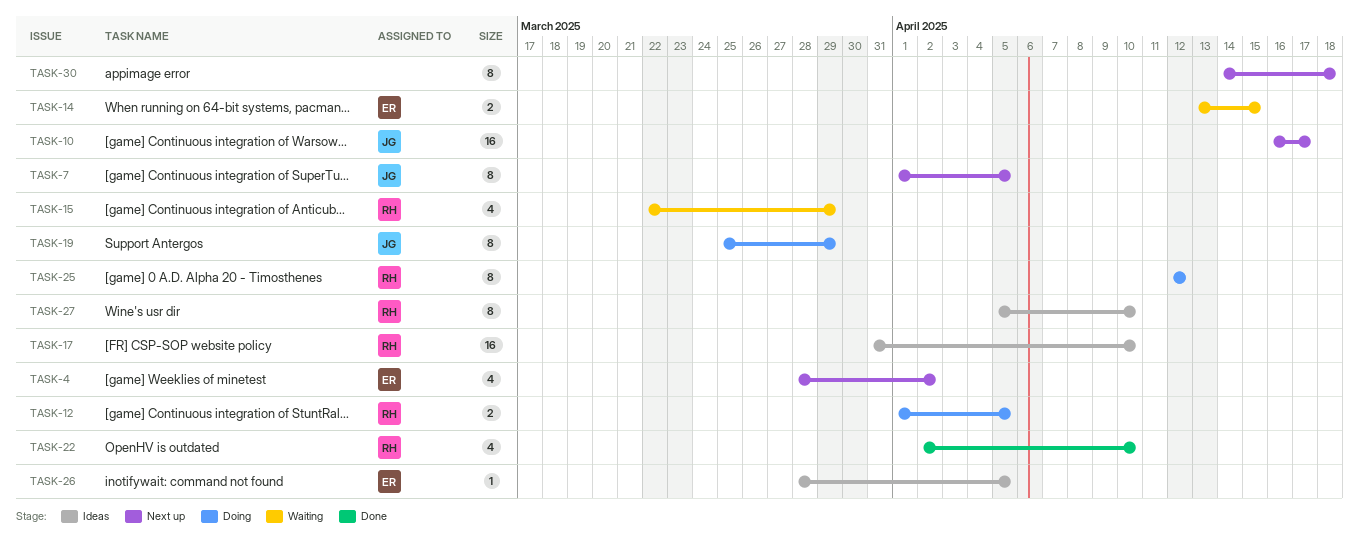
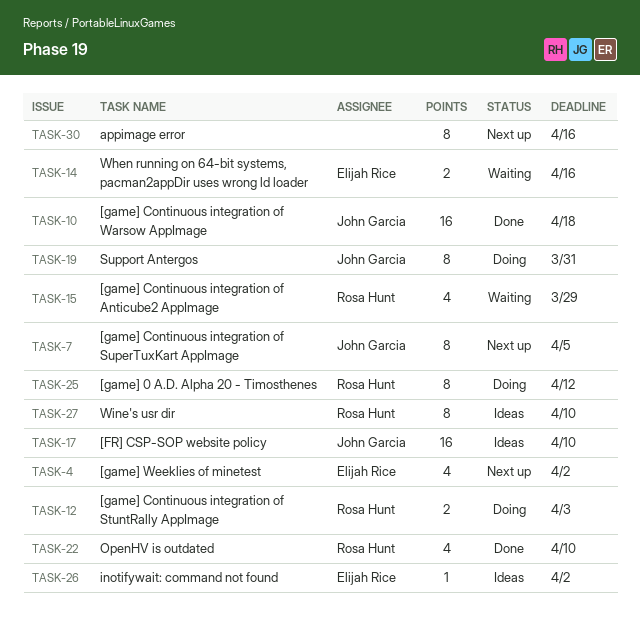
TASK-10, status: Next up -> Done
TASK-10, due: Apr 17 -> Apr 18
TASK-12, due: Apr 5 -> Apr 3
TASK-14, due: Apr 15 -> Apr 16
TASK-17, owner: Rosa Hunt -> John Garcia
TASK-19, due: Mar 29 -> Mar 31
TASK-26, due: Apr 5 -> Apr 2
TASK-30, due: Apr 18 -> Apr 16

